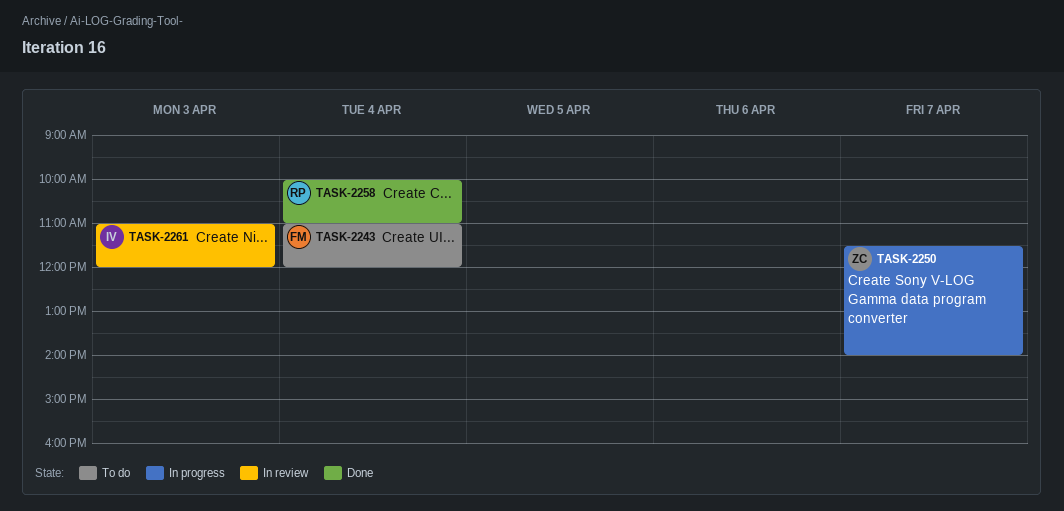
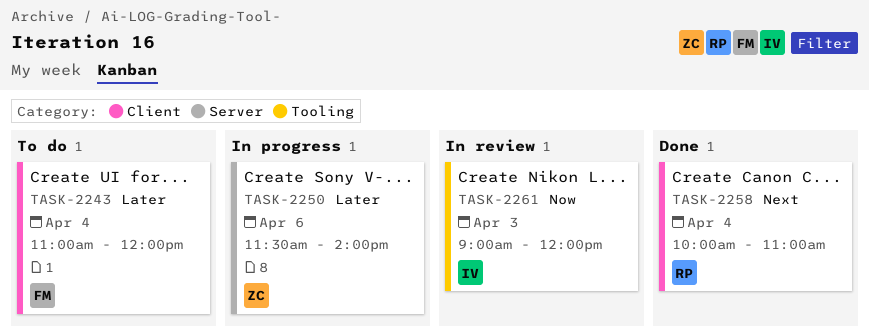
TASK-2250, day: Apr 7 -> Apr 6
TASK-2261, begins: 11:00 -> 09:00

